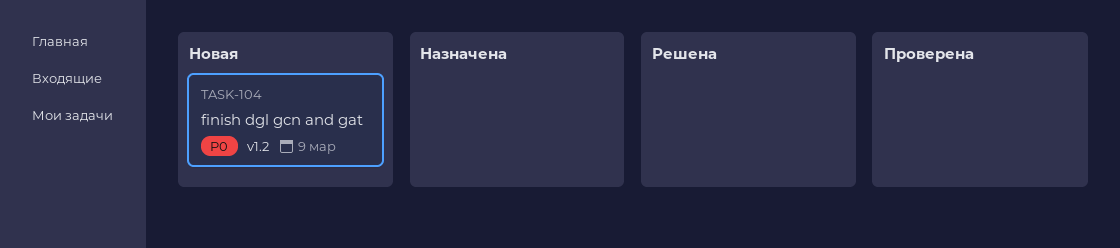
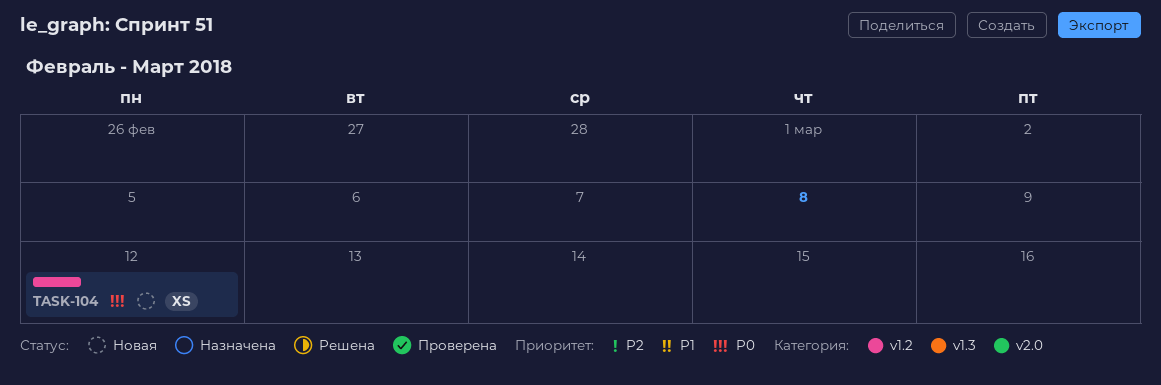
TASK-104, due: Mar 9 -> Mar 12

